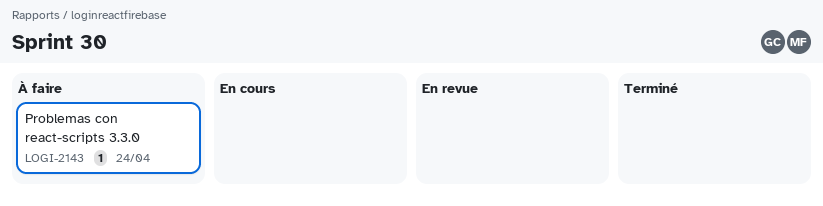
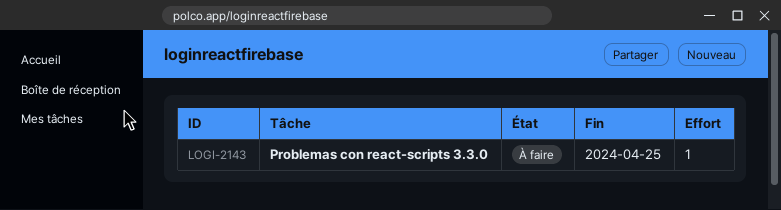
LOGI-2143, due: Apr 24 -> Apr 25

